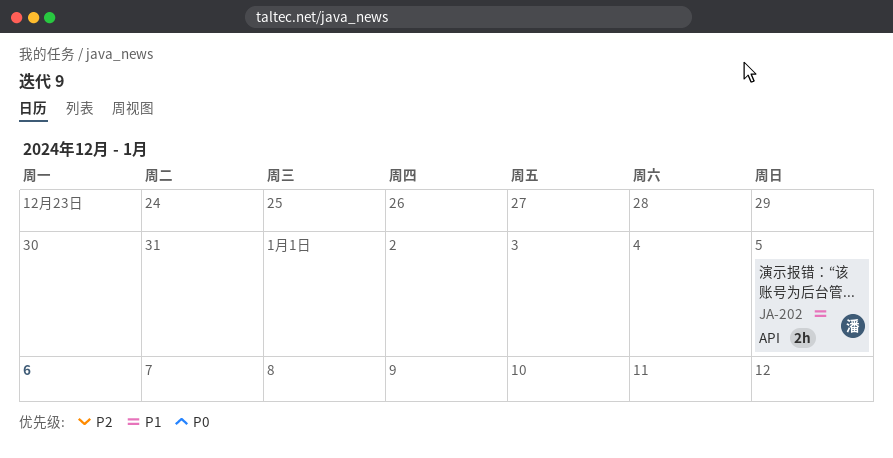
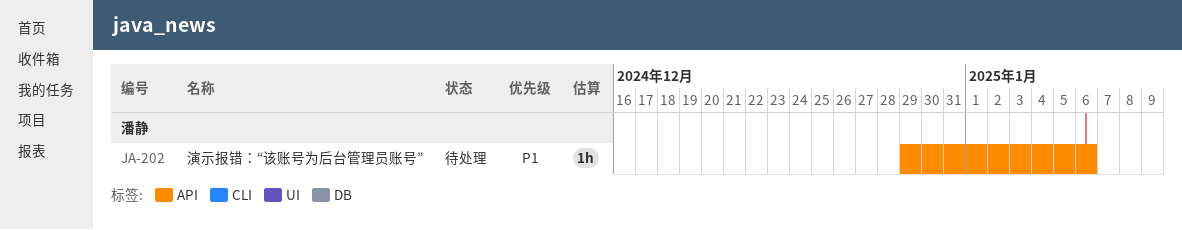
JA-202, estimate: 2h -> 1h
JA-202, due: Jan 5 -> Jan 6

